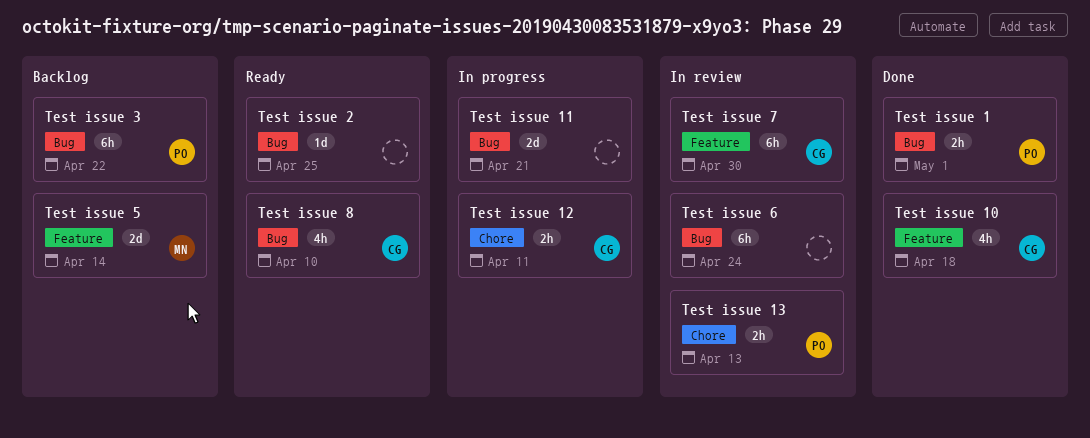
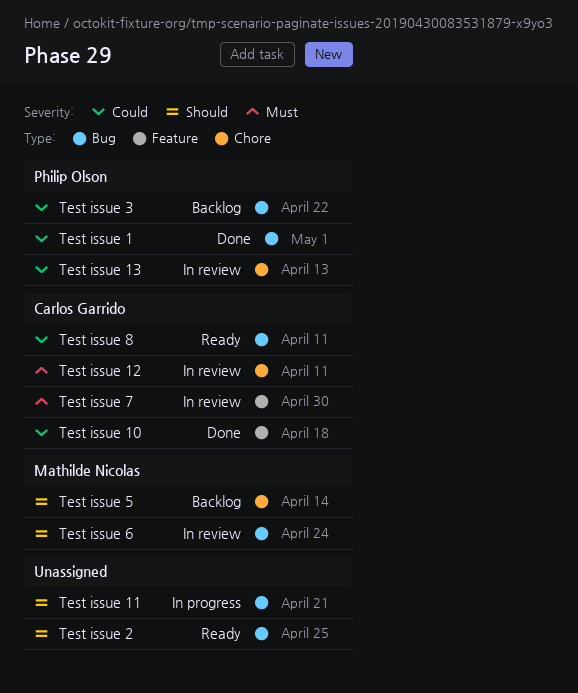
Test issue 12, status: In progress -> In review
Test issue 5, label: Feature -> Chore
Test issue 6, owner: none -> Mathilde Nicolas
Test issue 8, due: Apr 10 -> Apr 11

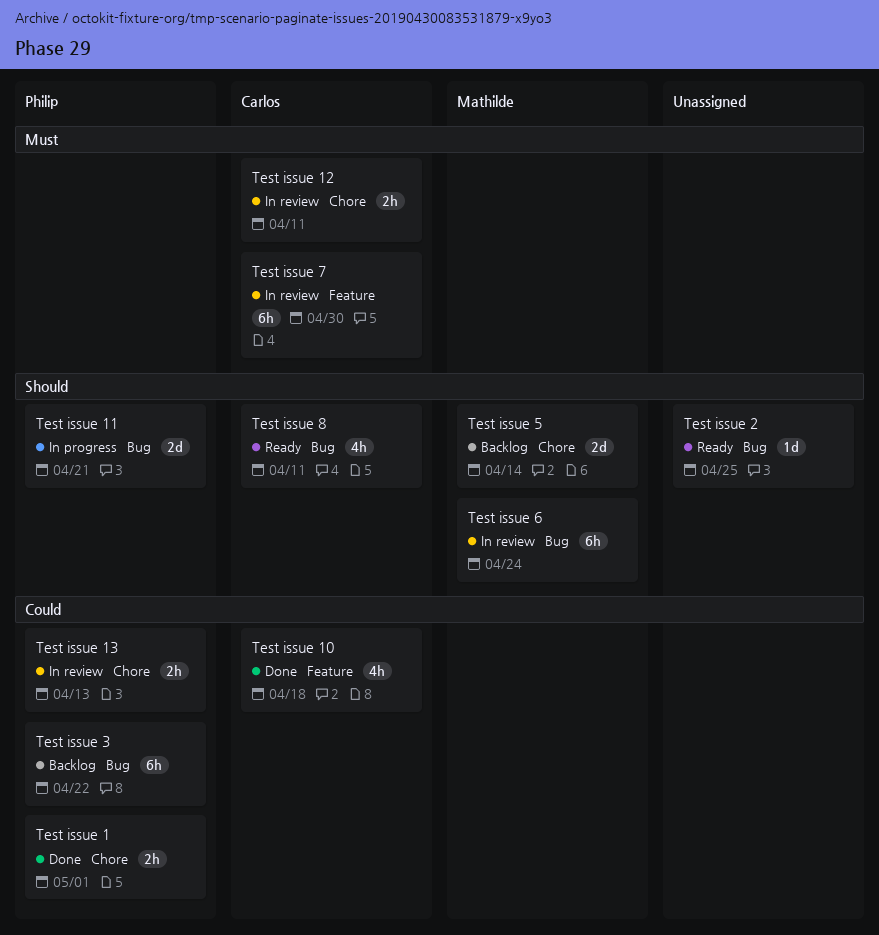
Test issue 1, label: Bug -> Chore
Test issue 11, owner: none -> Philip Olson
Test issue 8, priority: Could -> Should

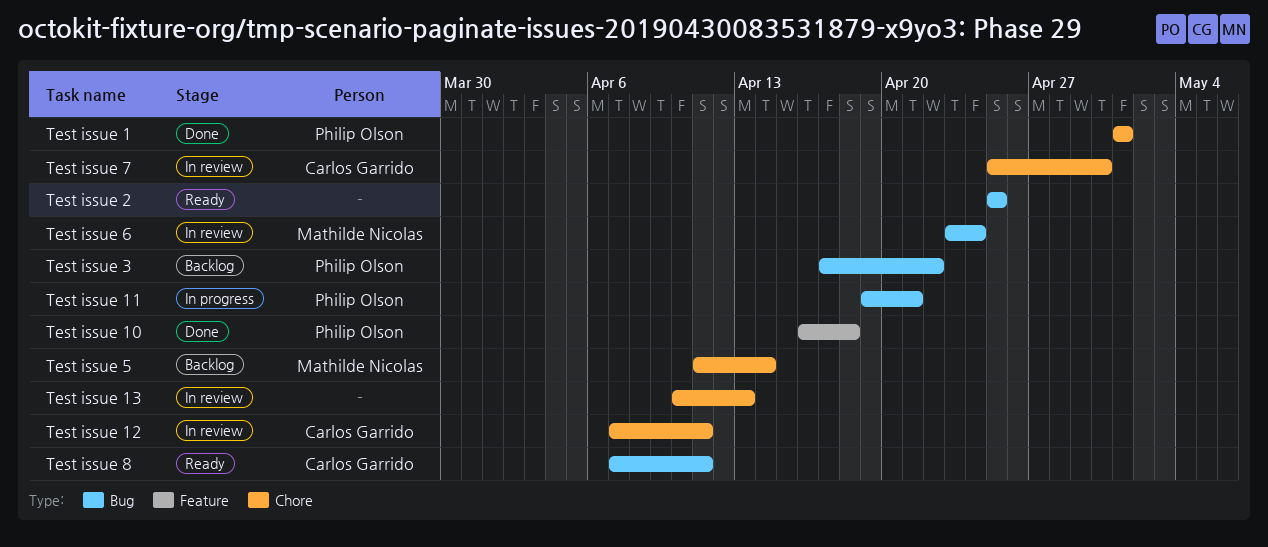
Test issue 10, owner: Carlos Garrido -> Philip Olson
Test issue 13, owner: Philip Olson -> none
Test issue 7, label: Feature -> Chore

